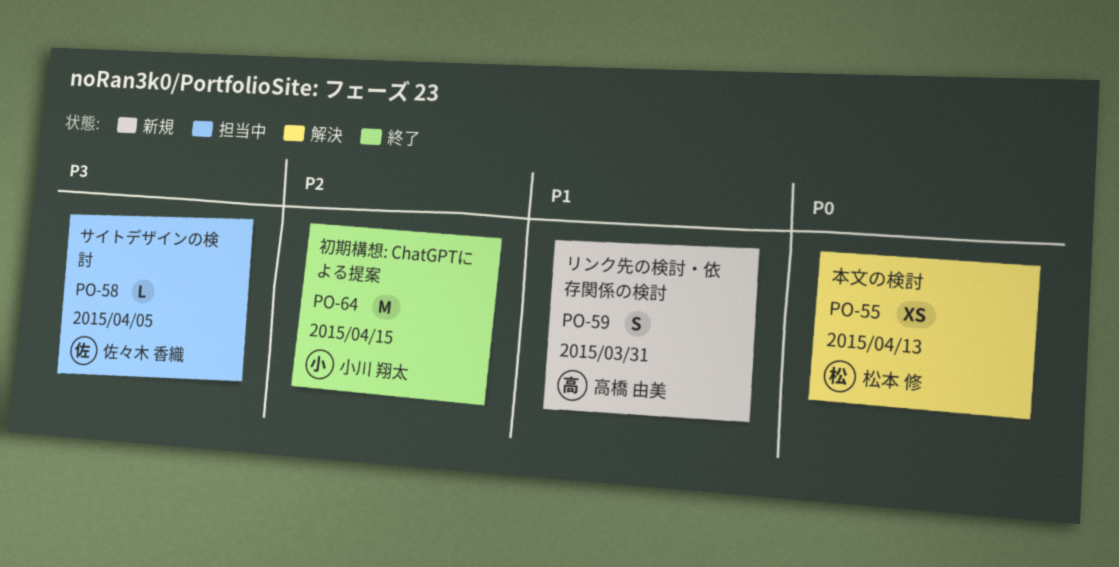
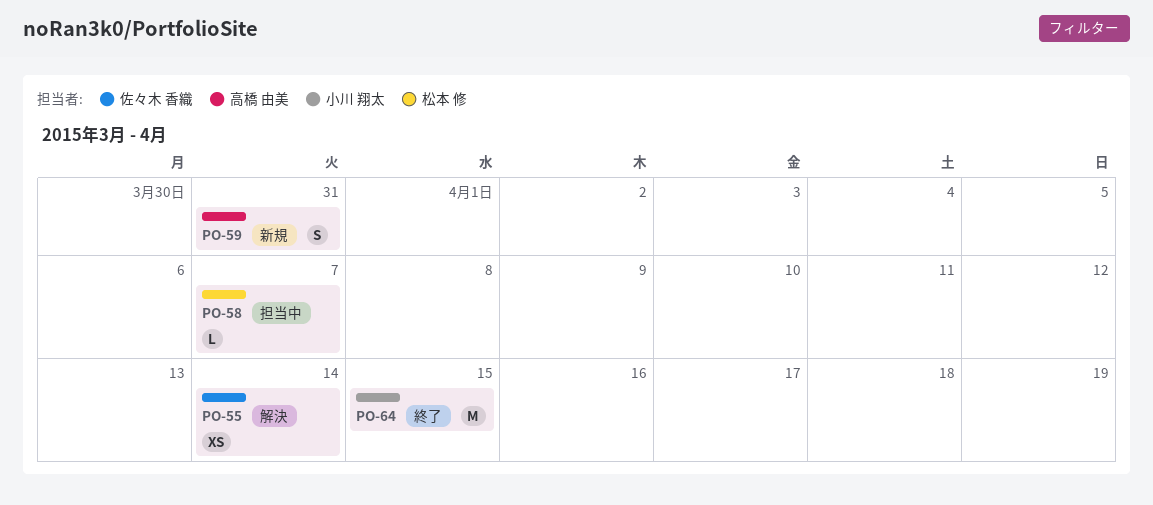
PO-55, owner: 松本 修 -> 佐々木 香織
PO-55, due: Apr 13 -> Apr 14
PO-58, owner: 佐々木 香織 -> 松本 修
PO-58, due: Apr 5 -> Apr 7

